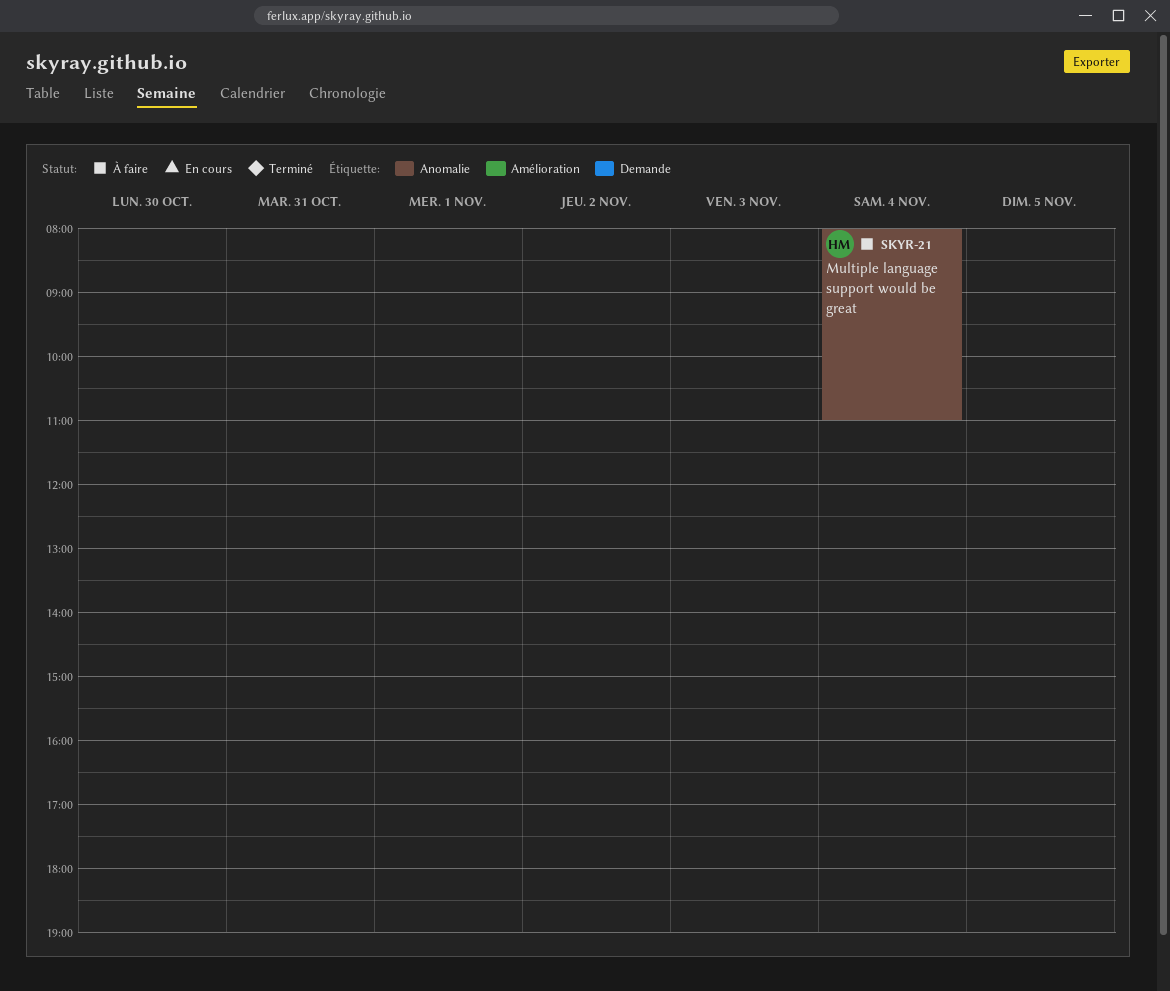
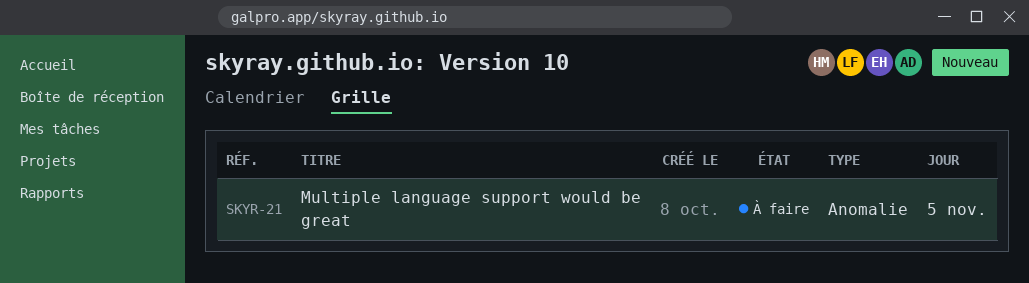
SKYR-21, day: Nov 4 -> Nov 5

